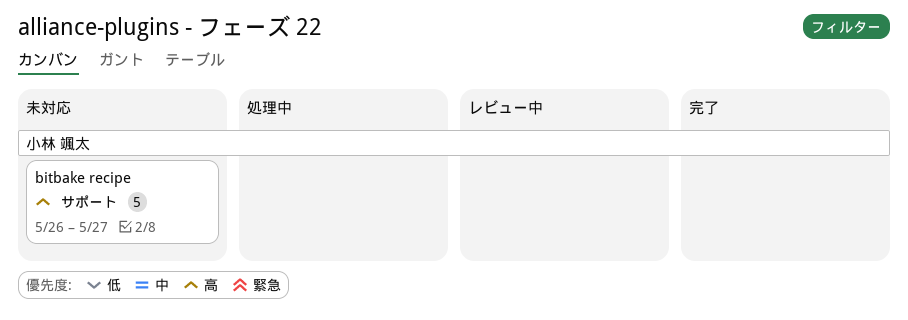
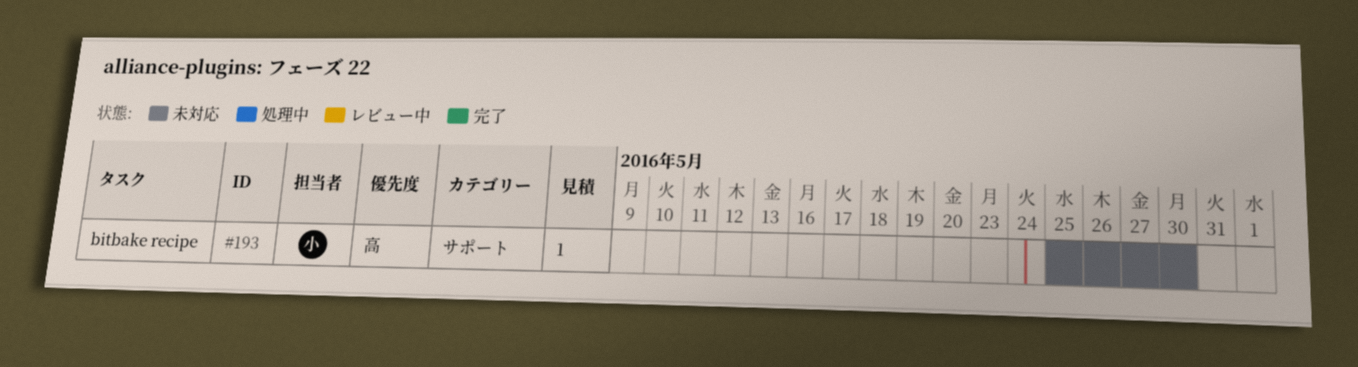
bitbake recipe, estimate: 5 -> 1
bitbake recipe, start: May 26 -> May 25
bitbake recipe, due: May 27 -> May 30

